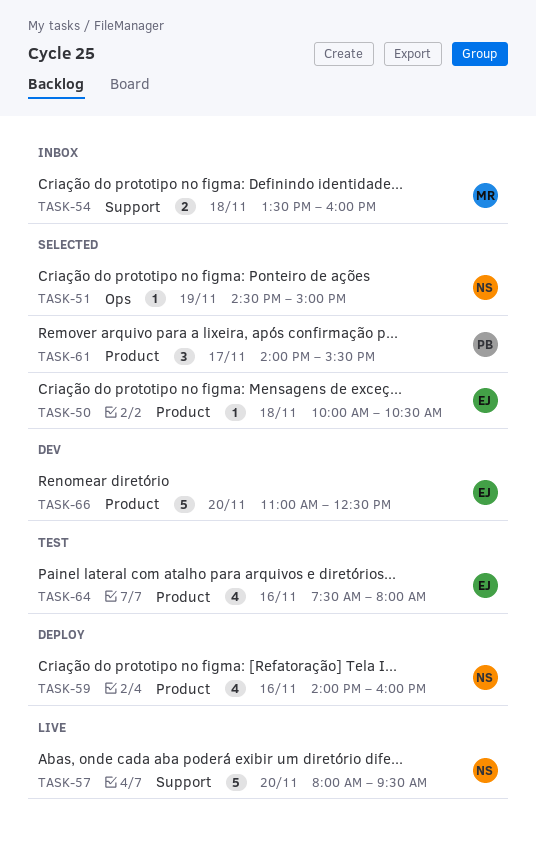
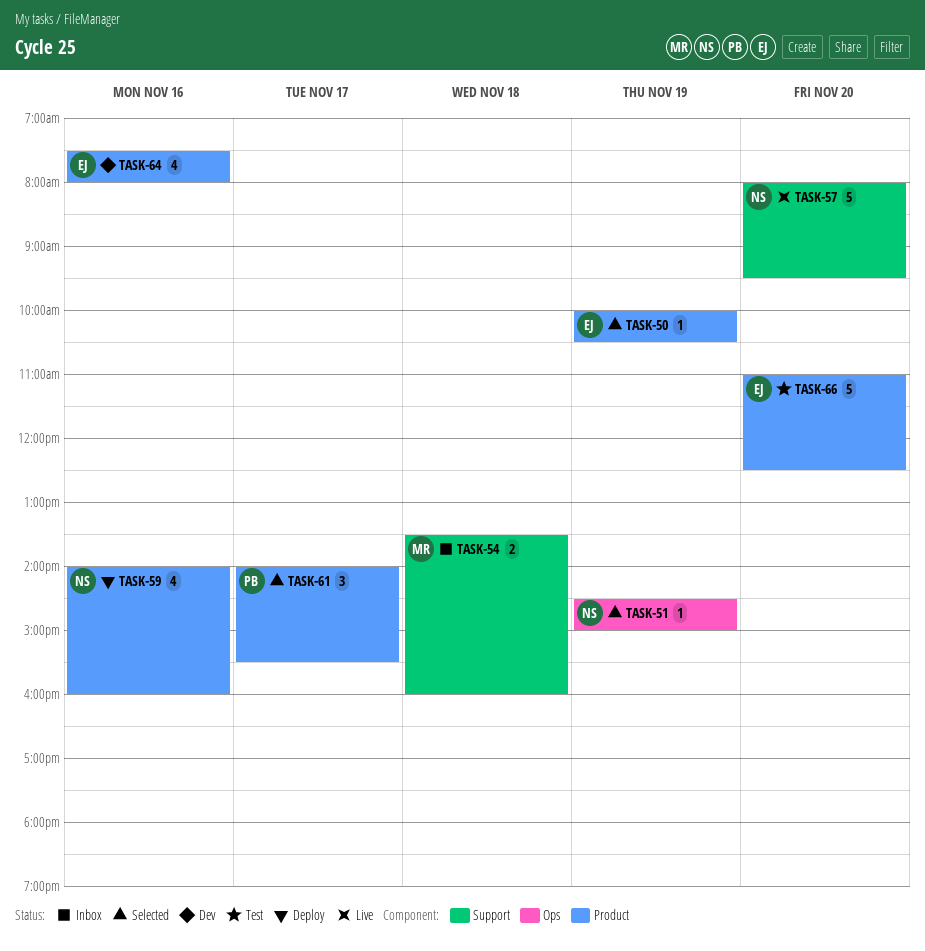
TASK-50, day: Nov 18 -> Nov 19
TASK-64, status: Test -> Dev
TASK-66, status: Dev -> Test

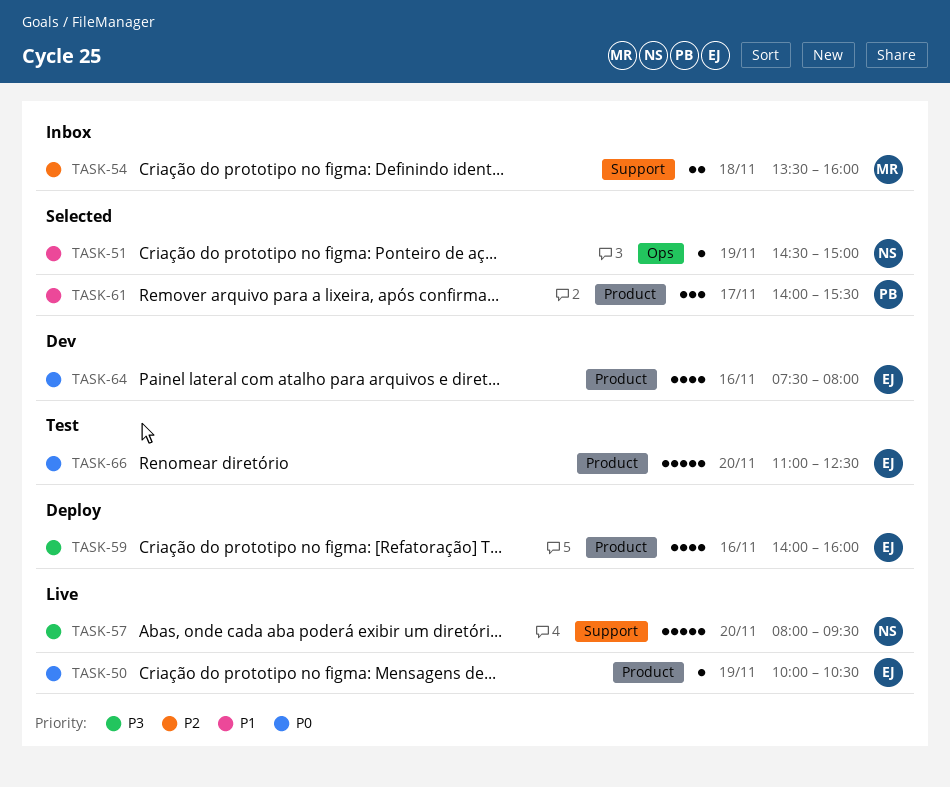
TASK-50, status: Selected -> Live
TASK-59, owner: NS -> EJ

